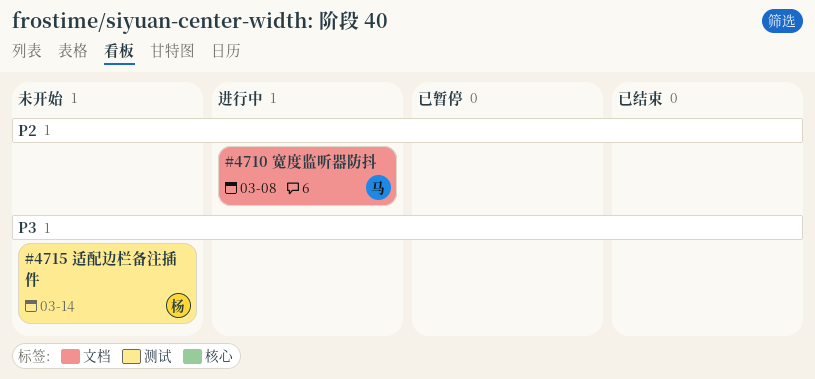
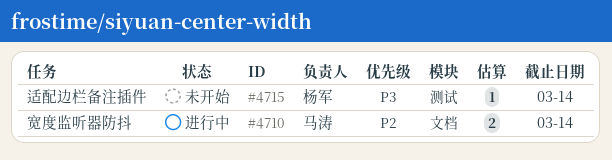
#4710, due: Mar 8 -> Mar 14

